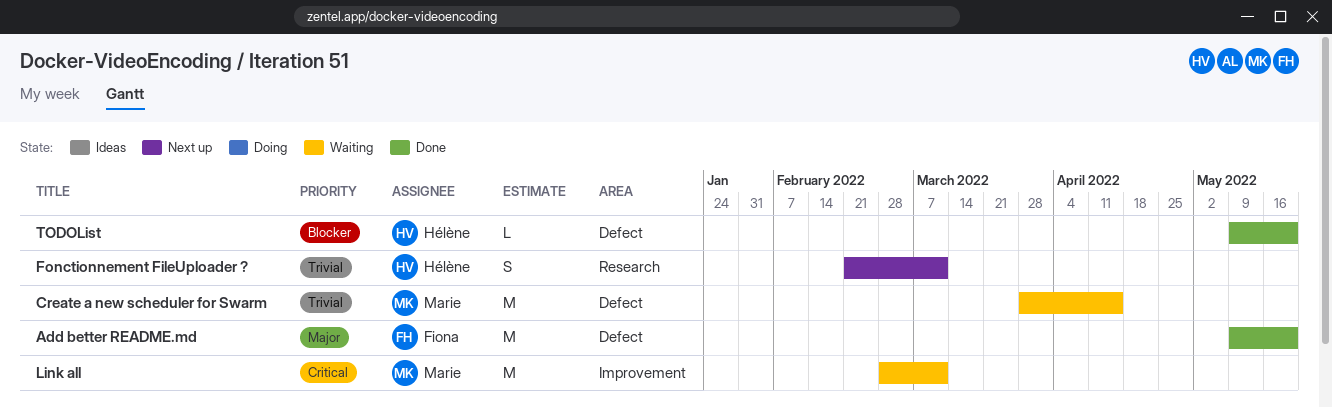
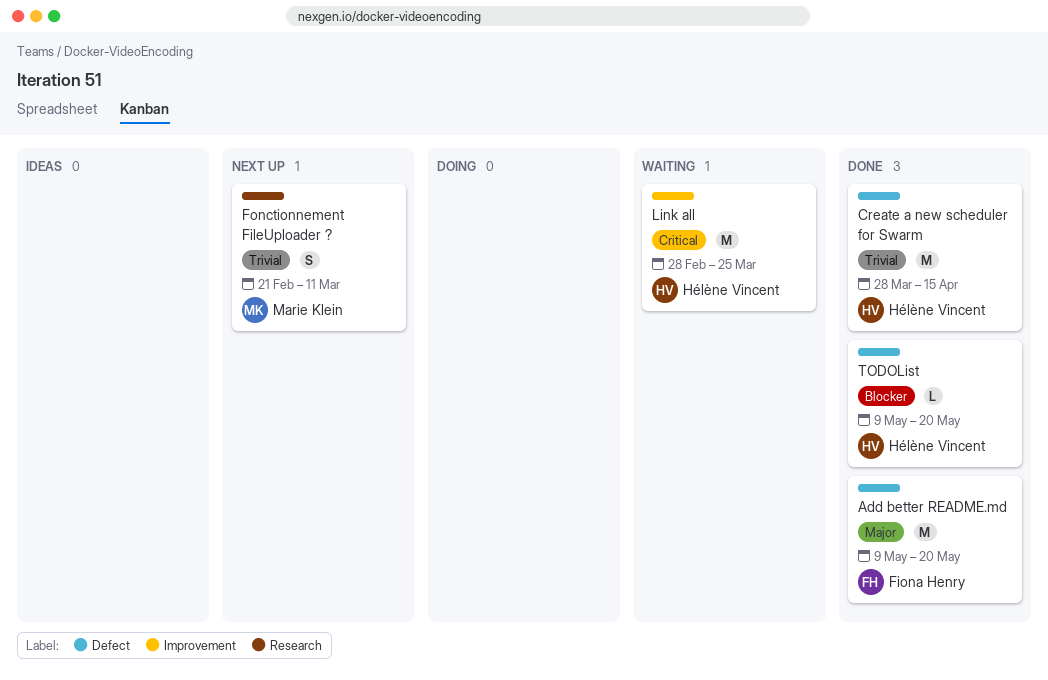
Create a new scheduler for Swarm, status: Waiting -> Done
Create a new scheduler for Swarm, owner: Marie Klein -> Hélène Vincent
Fonctionnement FileUploader ?, owner: Hélène Vincent -> Marie Klein
Link all, owner: Marie Klein -> Hélène Vincent
Link all, due: Mar 11 -> Mar 25

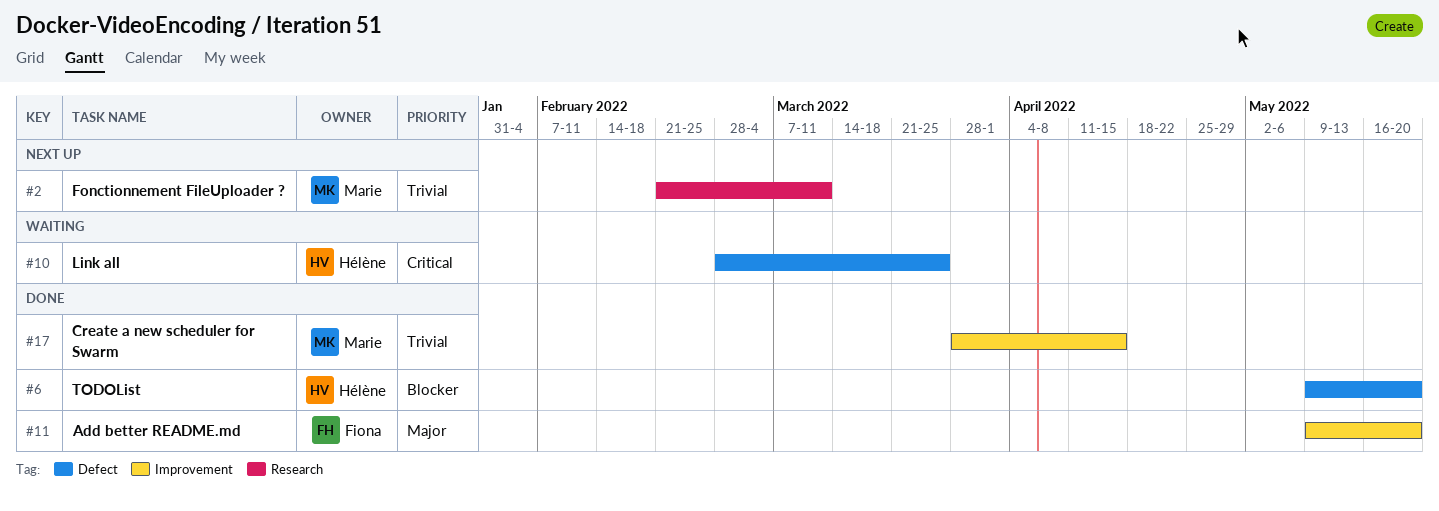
Add better README.md, label: Defect -> Improvement
Create a new scheduler for Swarm, owner: Hélène Vincent -> Marie Klein
Create a new scheduler for Swarm, label: Defect -> Improvement
Link all, label: Improvement -> Defect

